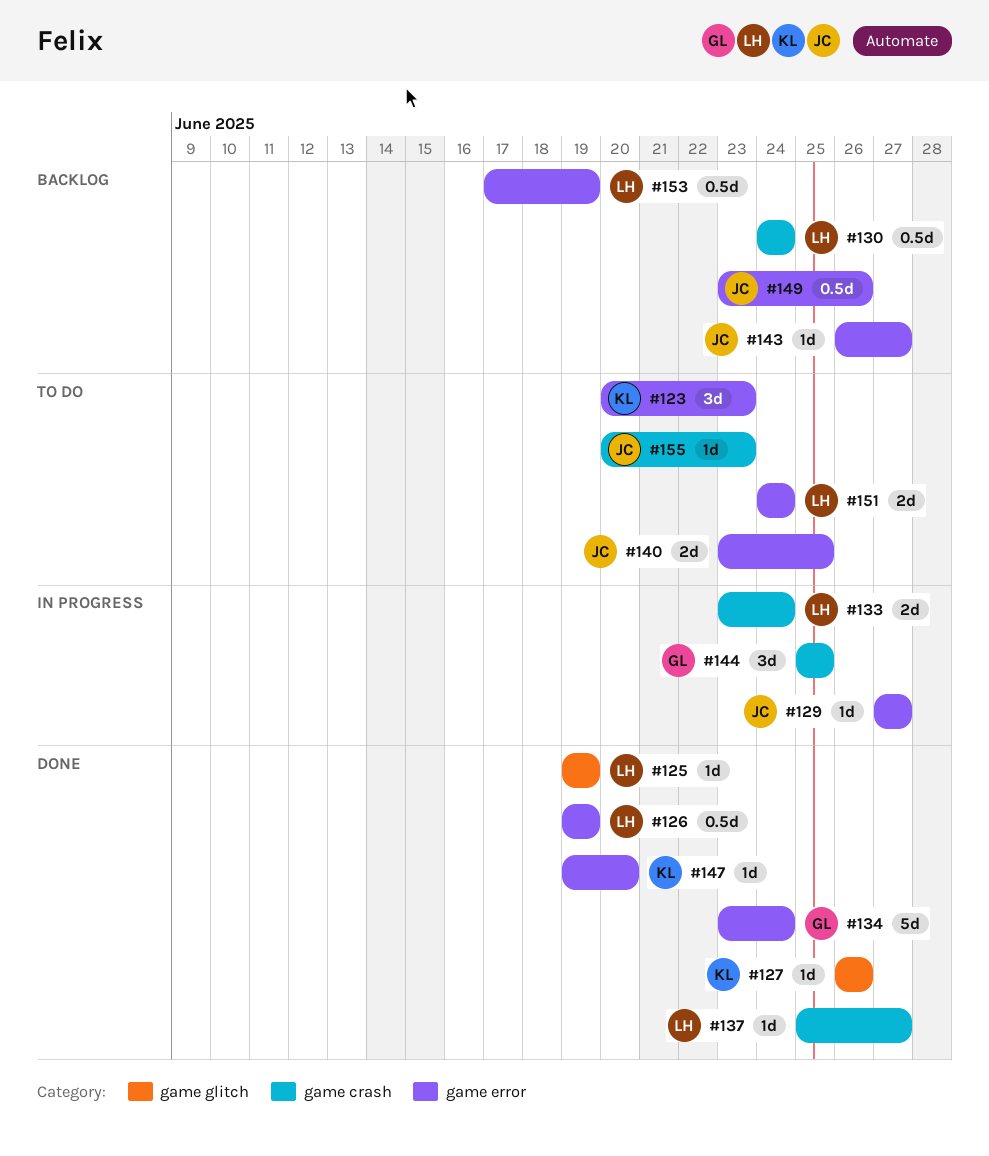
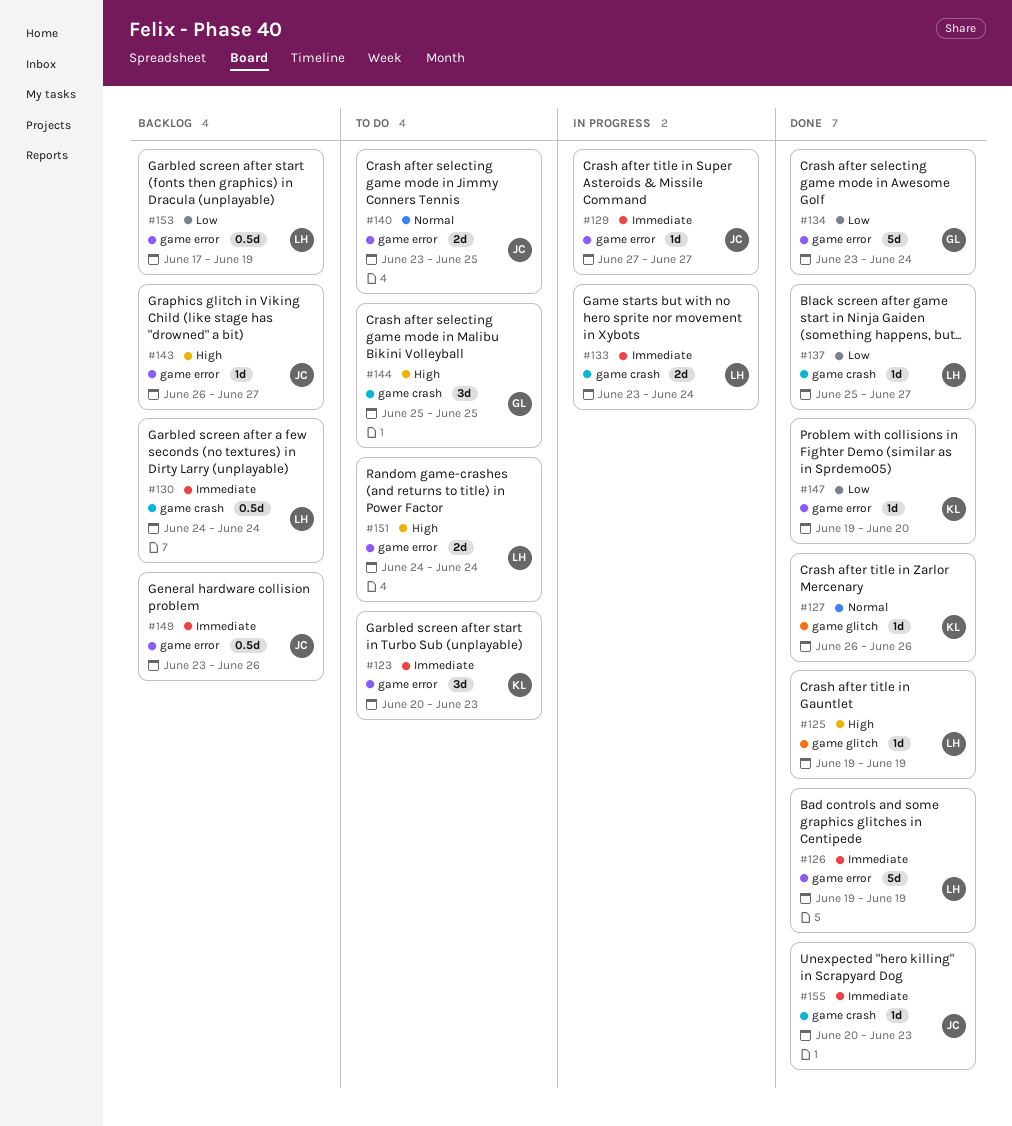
#126, estimate: 0.5d -> 5d
#144, status: In progress -> To do
#155, status: To do -> Done

